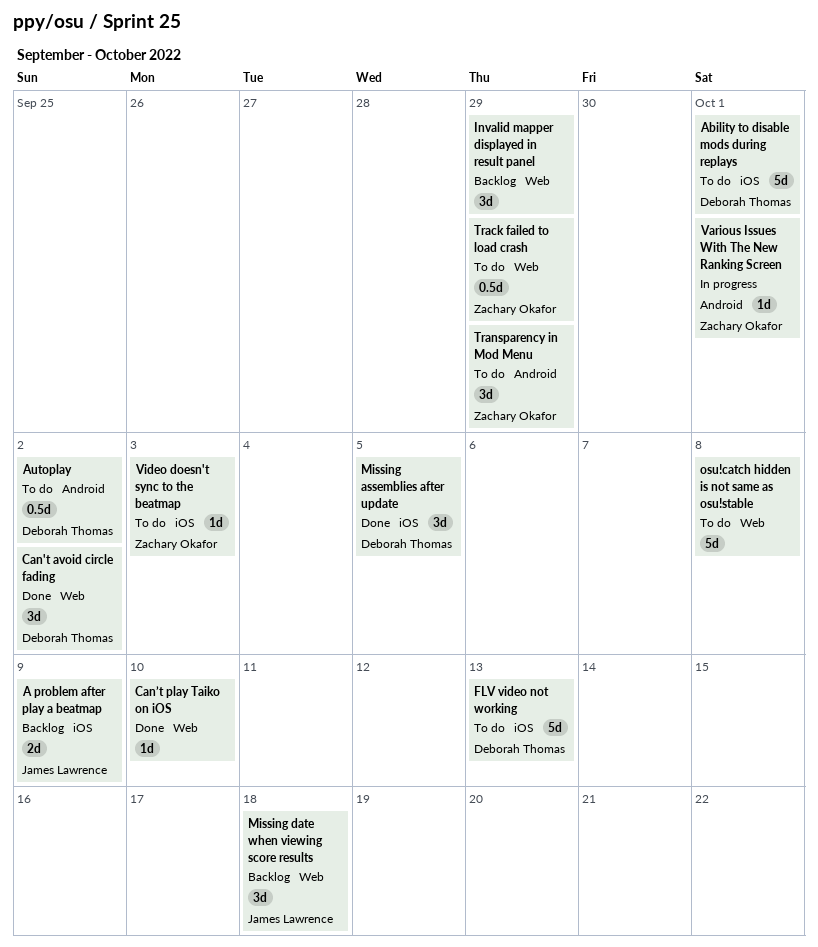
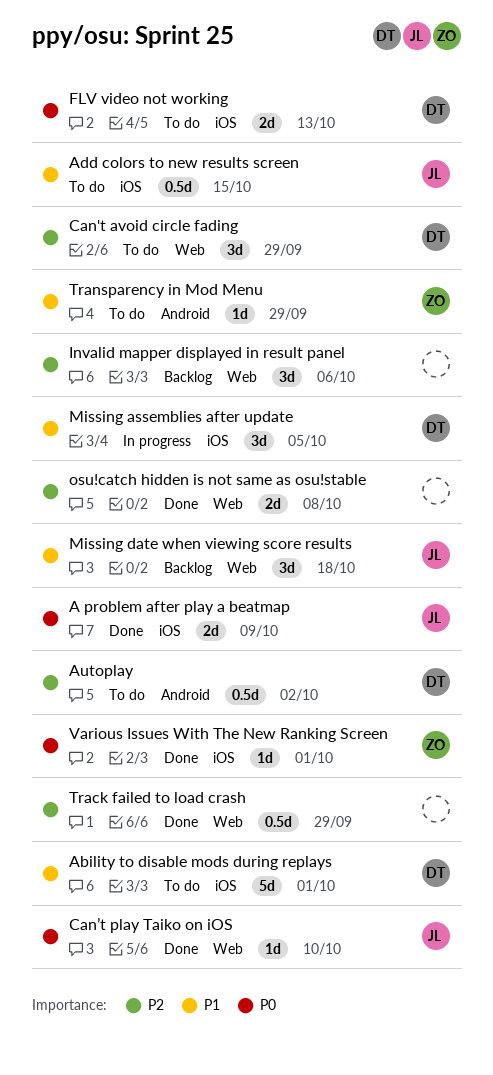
A problem after play a beatmap, status: Backlog -> Done
Add colors to new results screen: none -> present
Can't avoid circle fading, status: Done -> To do
Can't avoid circle fading, due: Oct 2 -> Sep 29
Can’t play Taiko on iOS, owner: none -> James Lawrence
FLV video not working, estimate: 5d -> 2d
Invalid mapper displayed in result panel, due: Sep 29 -> Oct 6
Missing assemblies after update, status: Done -> In progress
osu!catch hidden is not same as osu!stable, status: To do -> Done
osu!catch hidden is not same as osu!stable, estimate: 5d -> 2d
Track failed to load crash, status: To do -> Done
Track failed to load crash, owner: Zachary Okafor -> none
Transparency in Mod Menu, estimate: 3d -> 1d
Various Issues With The New Ranking Screen, status: In progress -> Done
Various Issues With The New Ranking Screen, label: Android -> iOS
Video doesn't sync to the beatmap: present -> none

